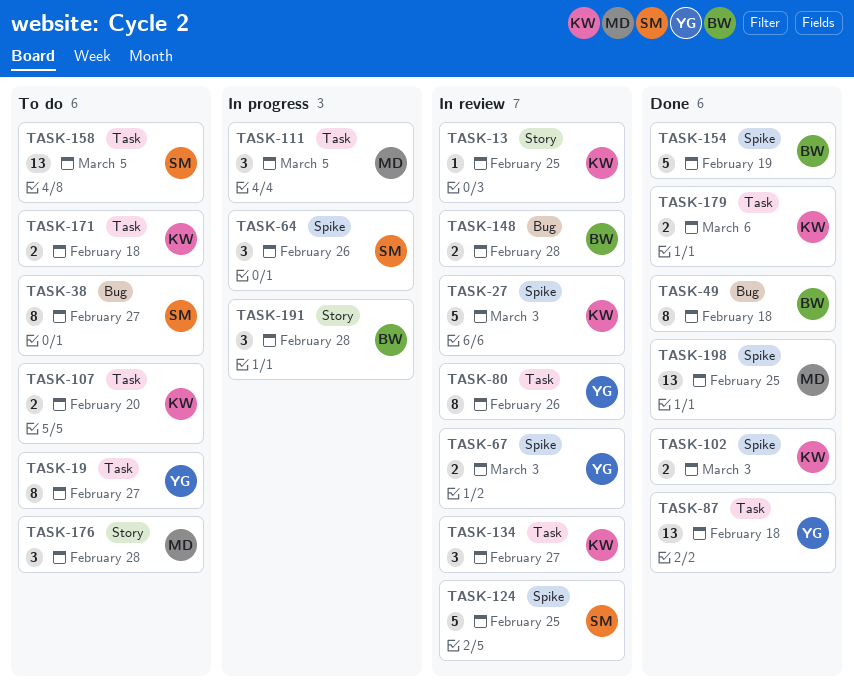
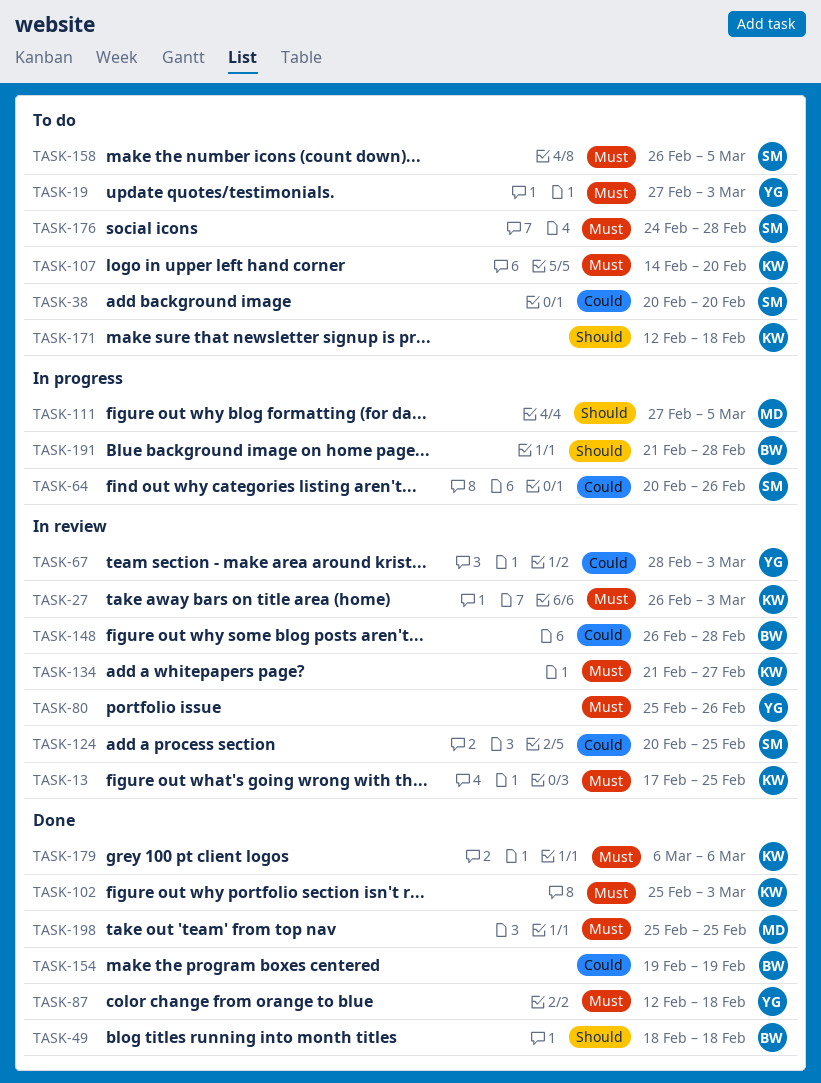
TASK-19, due: Feb 27 -> Mar 3
TASK-38, due: Feb 27 -> Feb 20
TASK-176, owner: MD -> SM

